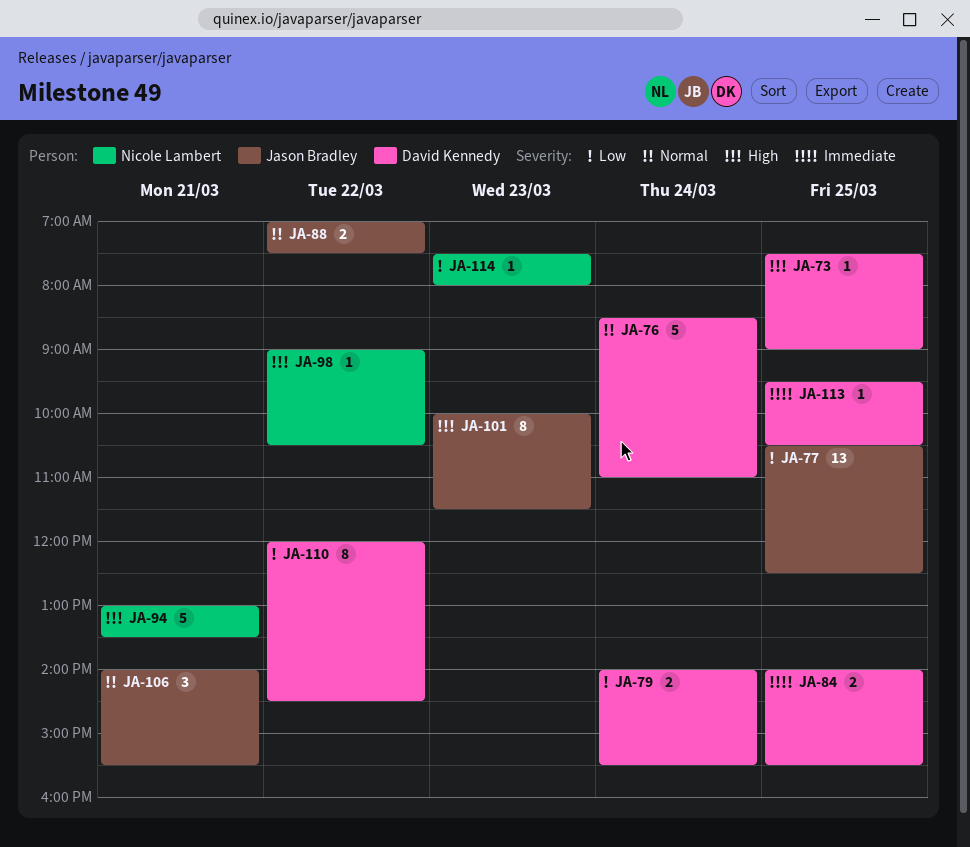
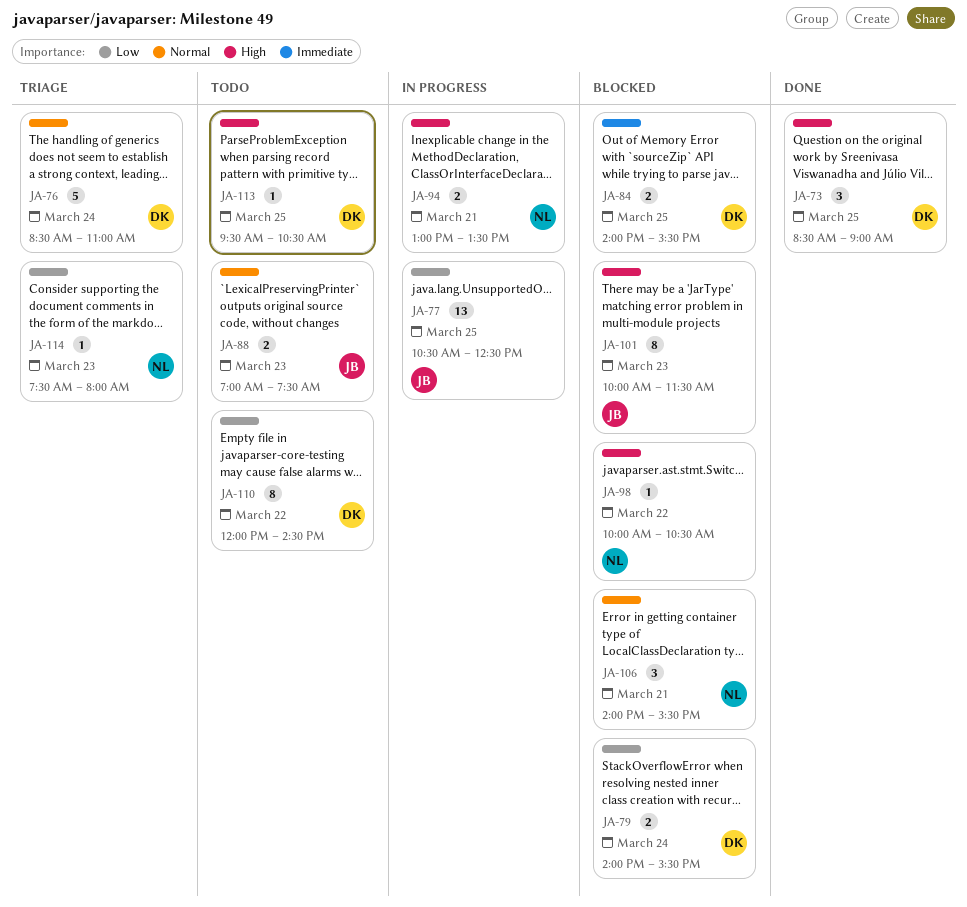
JA-73, estimate: 1 -> 3
JA-73, begins: 07:30 -> 08:30
JA-88, day: Mar 22 -> Mar 23
JA-94, estimate: 5 -> 2
JA-98, begins: 09:00 -> 10:00
JA-106, owner: Jason Bradley -> Nicole Lambert
JA-113, priority: Immediate -> High

